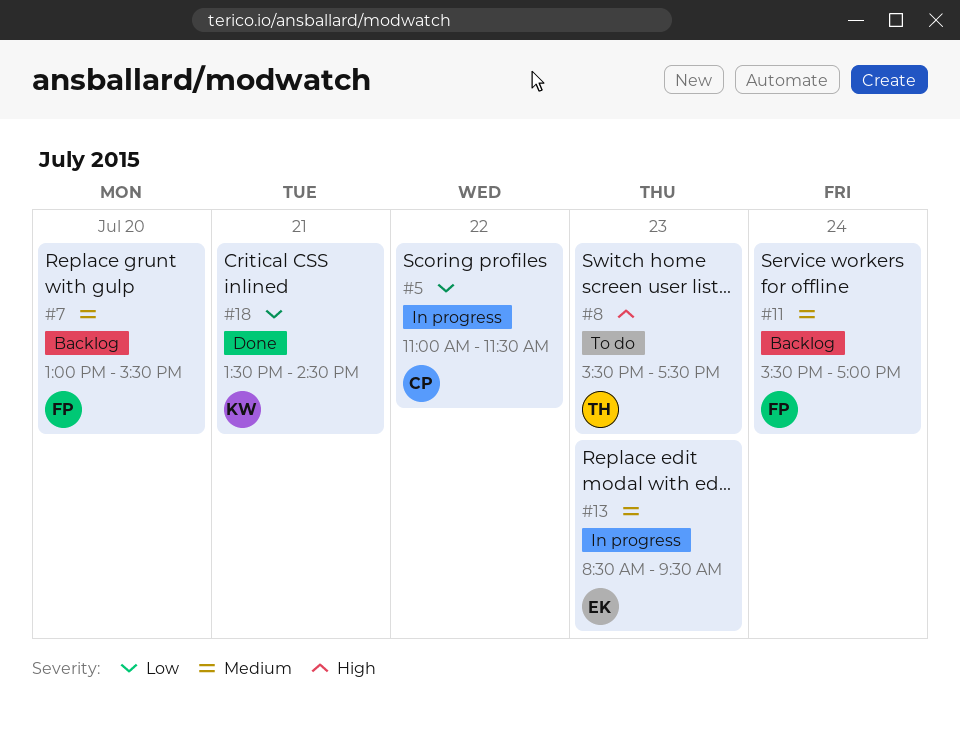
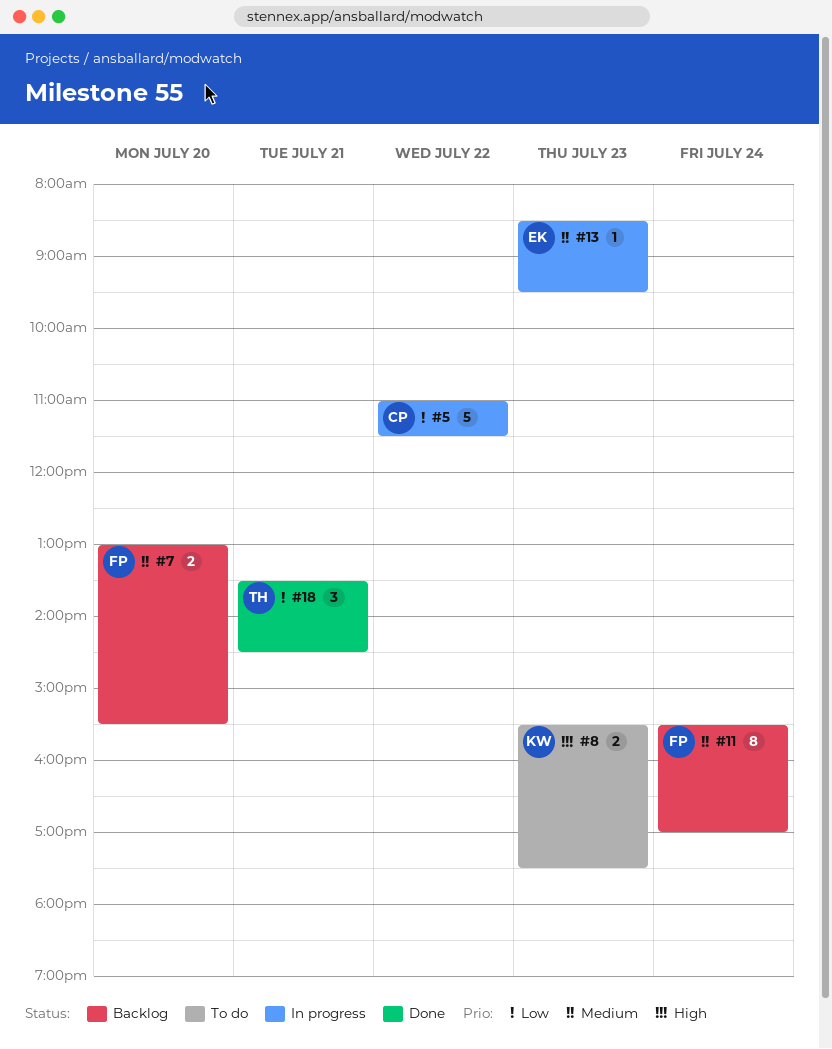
#8, owner: TH -> KW
#18, owner: KW -> TH

